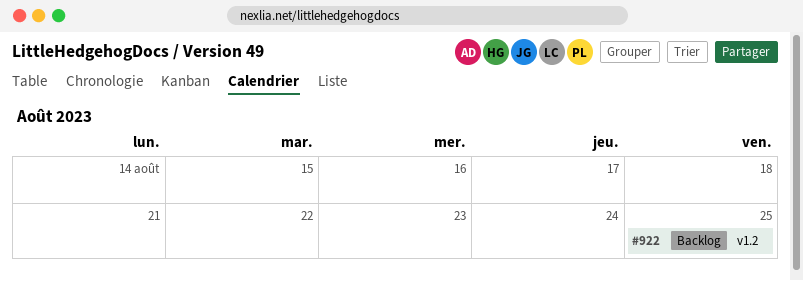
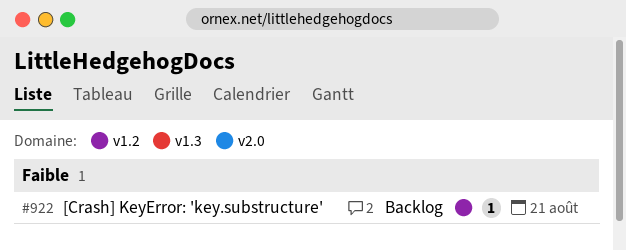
#922, due: Aug 25 -> Aug 21

